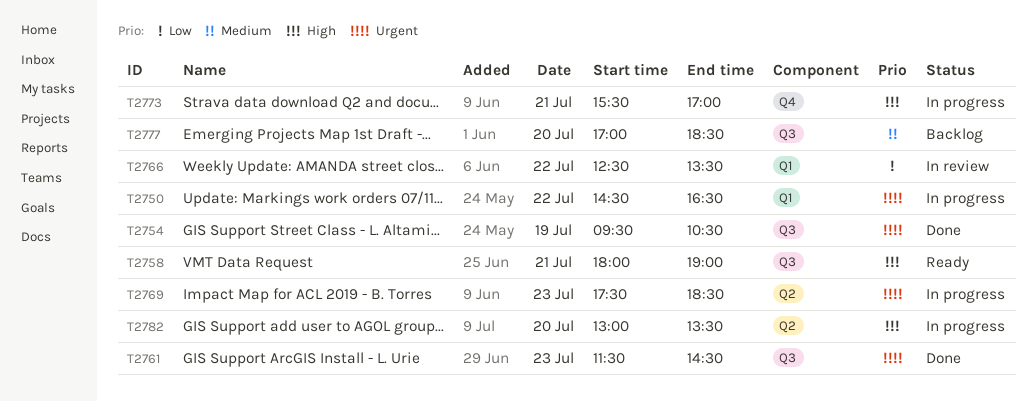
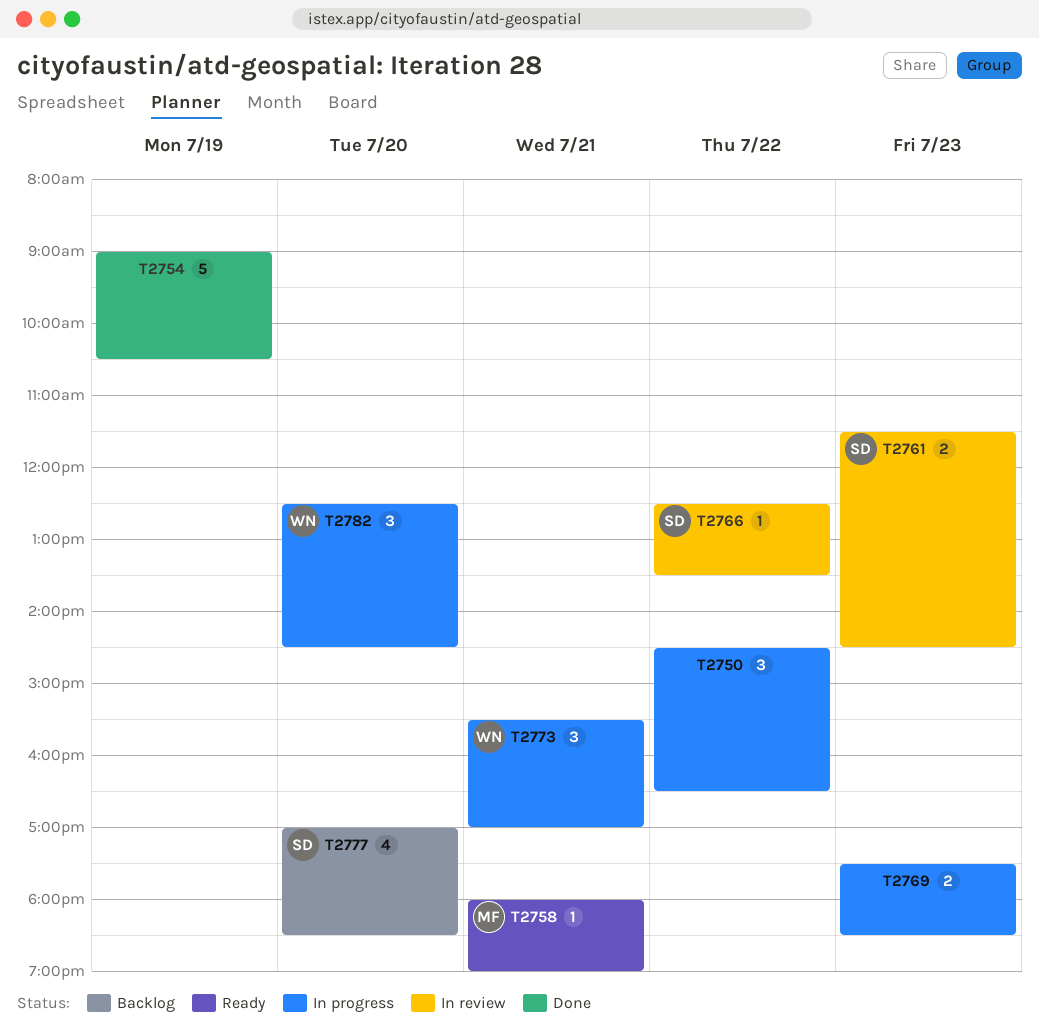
T2754, begins: 09:30 -> 09:00
T2761, status: Done -> In review
T2782, begins: 13:00 -> 12:30
T2782, ends: 13:30 -> 14:30

